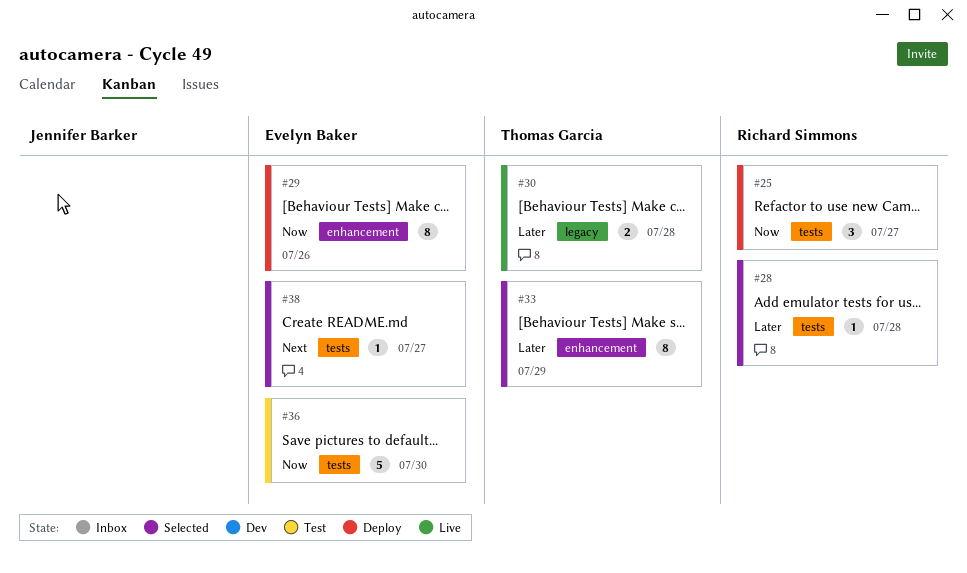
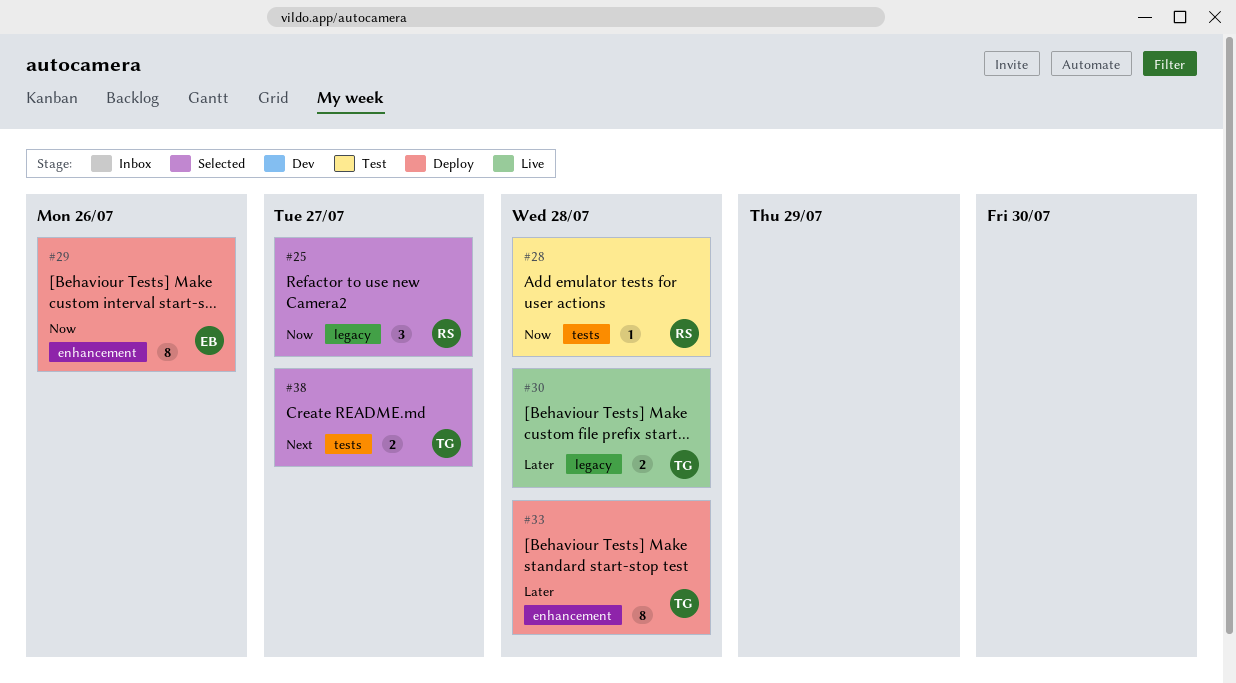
#25, status: Deploy -> Selected
#25, label: tests -> legacy
#28, status: Selected -> Test
#28, priority: Later -> Now
#33, status: Selected -> Deploy
#33, due: Jul 29 -> Jul 28
#36: present -> none
#38, owner: Evelyn Baker -> Thomas Garcia
#38, estimate: 1 -> 2

